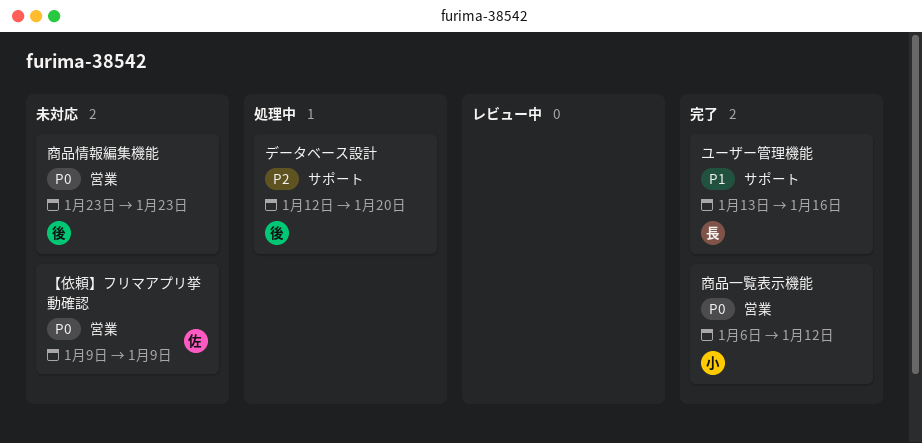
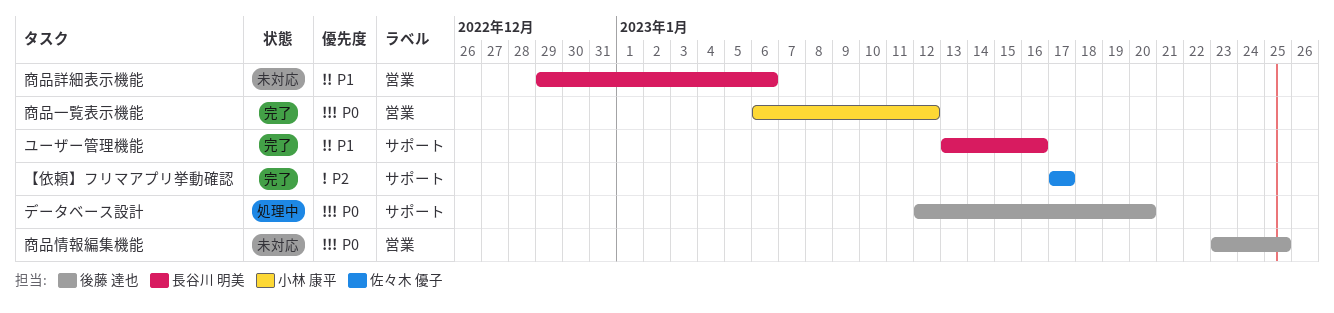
【依頼】フリマアプリ挙動確認, status: 未対応 -> 完了
【依頼】フリマアプリ挙動確認, priority: P0 -> P2
【依頼】フリマアプリ挙動確認, label: 営業 -> サポート
【依頼】フリマアプリ挙動確認, start: Jan 9 -> Jan 17
【依頼】フリマアプリ挙動確認, due: Jan 9 -> Jan 17
データベース設計, priority: P2 -> P0
商品情報編集機能, due: Jan 23 -> Jan 25
商品詳細表示機能: none -> present

